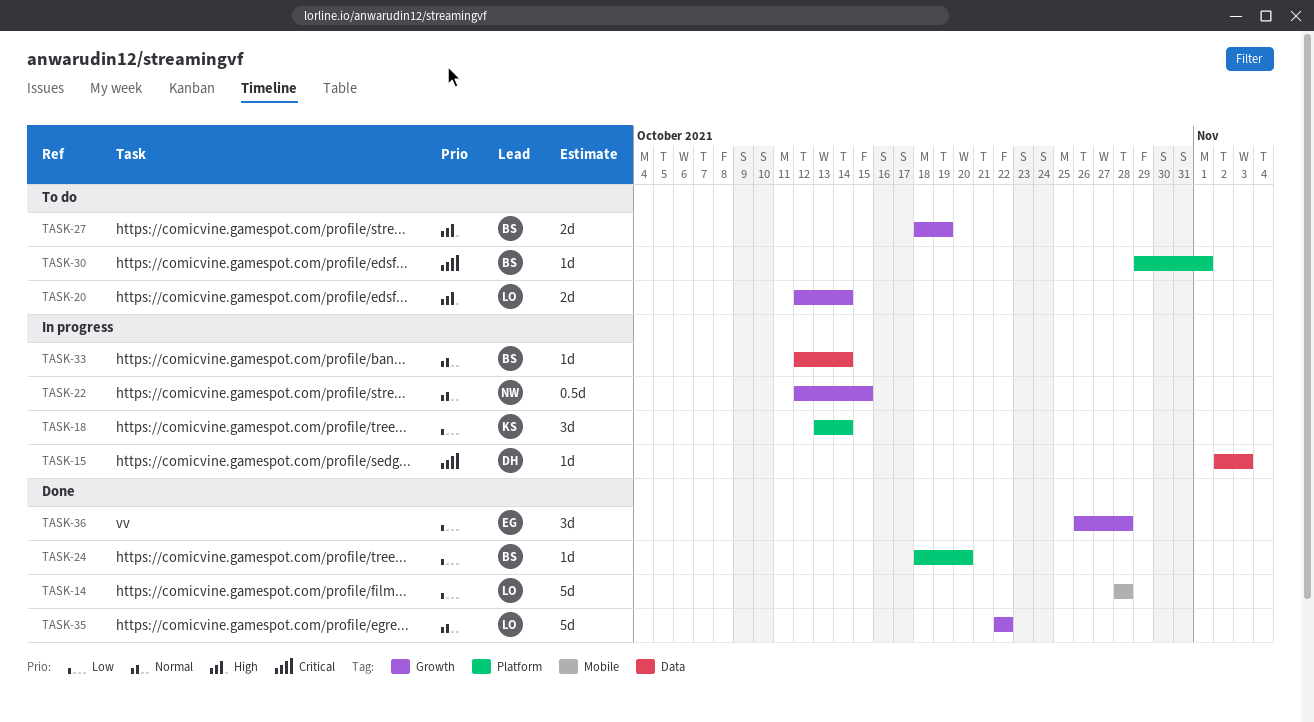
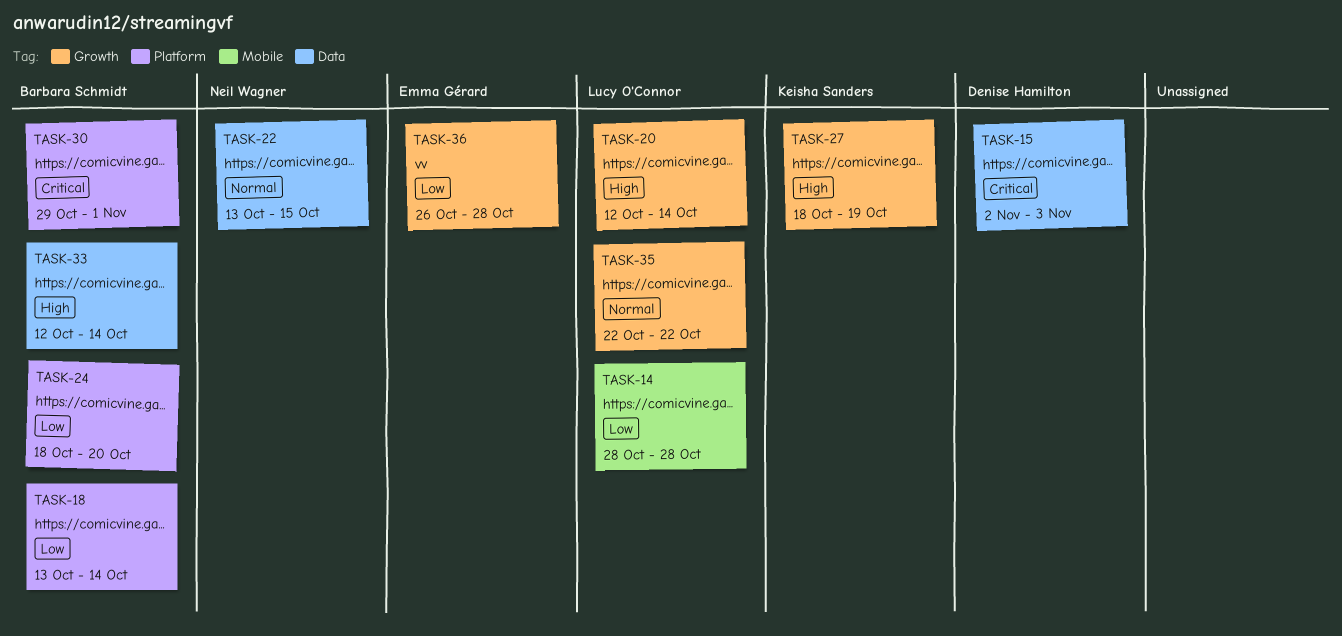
TASK-18, owner: Keisha Sanders -> Barbara Schmidt
TASK-22, label: Growth -> Data
TASK-22, start: Oct 12 -> Oct 13
TASK-27, owner: Barbara Schmidt -> Keisha Sanders
TASK-33, priority: Normal -> High

